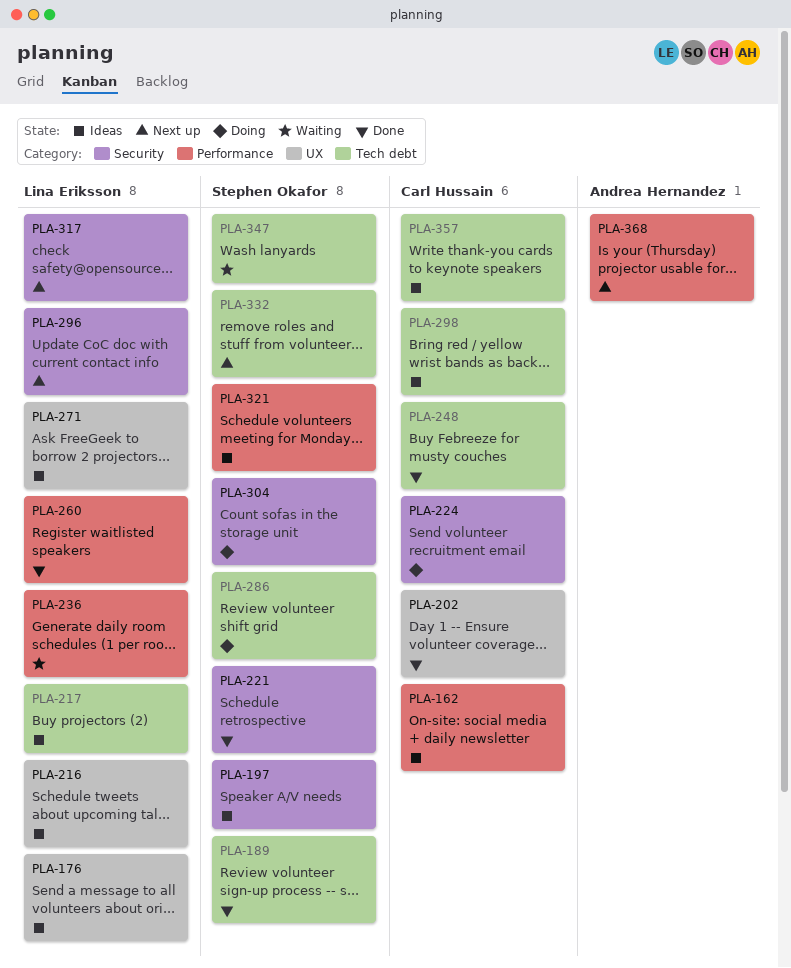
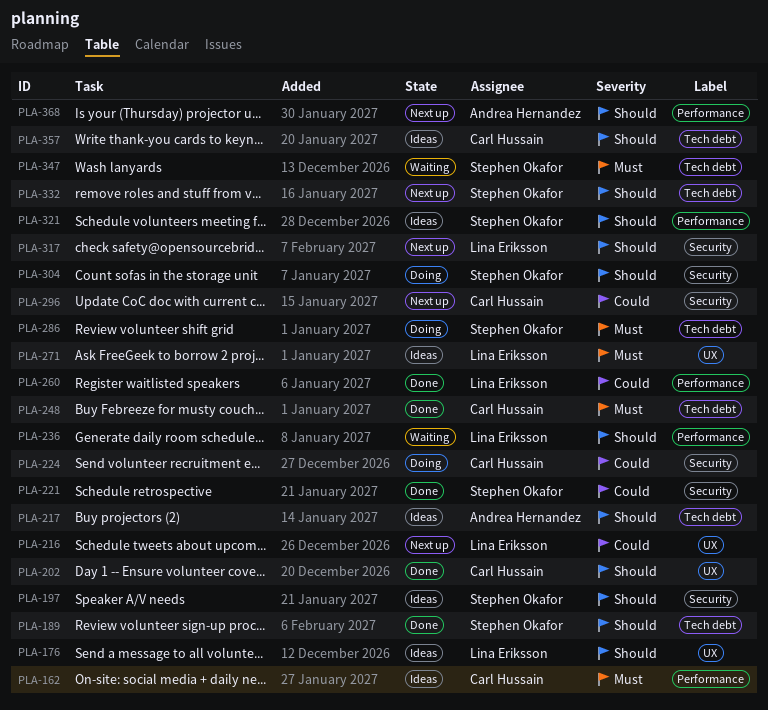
PLA-216, status: Ideas -> Next up
PLA-217, owner: Lina Eriksson -> Andrea Hernandez
PLA-296, owner: Lina Eriksson -> Carl Hussain
PLA-298: present -> none

